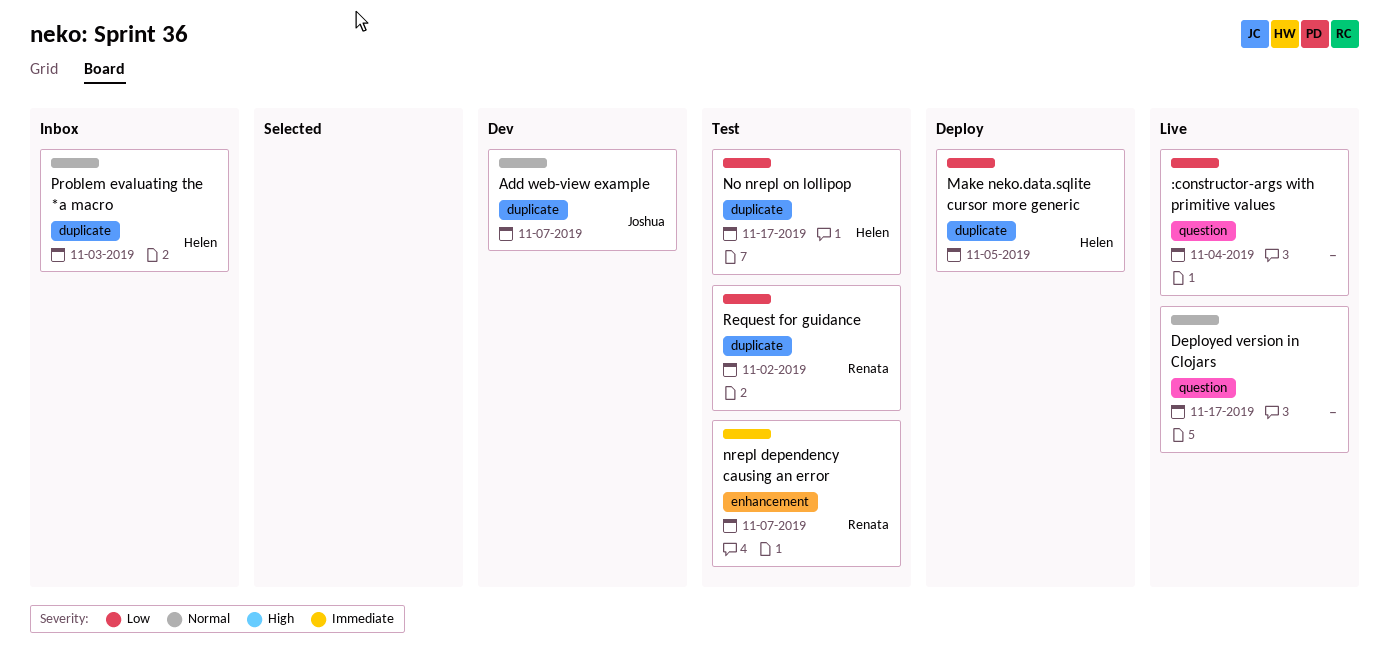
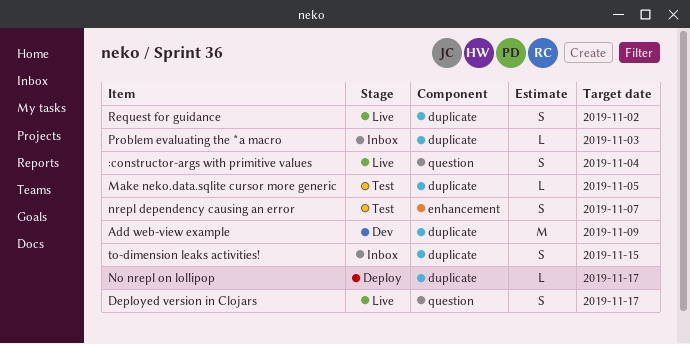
Add web-view example, due: Nov 7 -> Nov 9
Make neko.data.sqlite cursor more generic, status: Deploy -> Test
No nrepl on lollipop, status: Test -> Deploy
Request for guidance, status: Test -> Live
to-dimension leaks activities!: none -> present

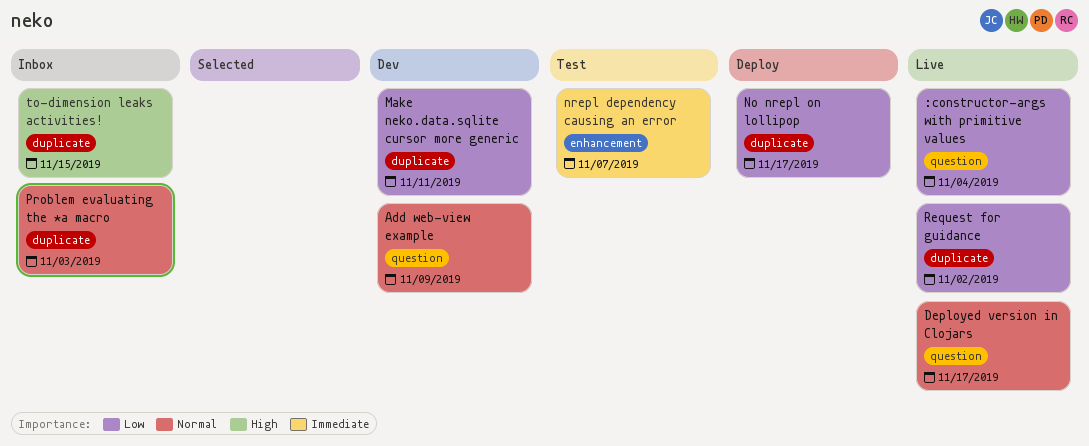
Add web-view example, label: duplicate -> question
Make neko.data.sqlite cursor more generic, status: Test -> Dev
Make neko.data.sqlite cursor more generic, due: Nov 5 -> Nov 11

